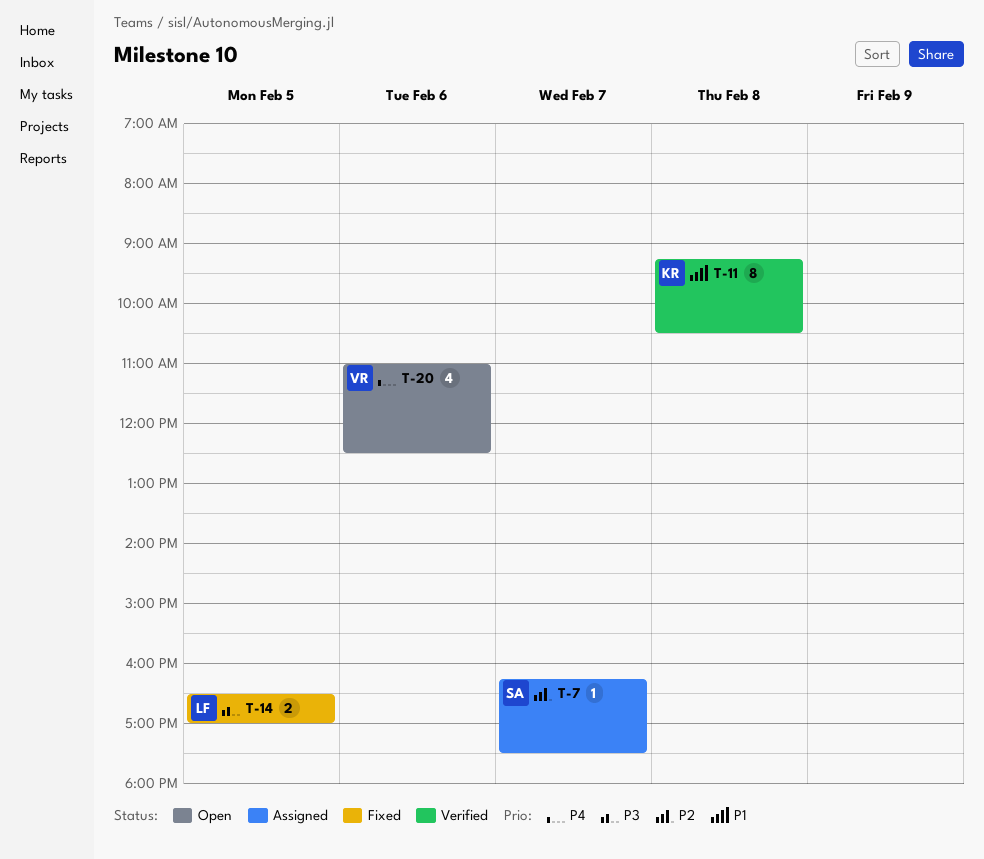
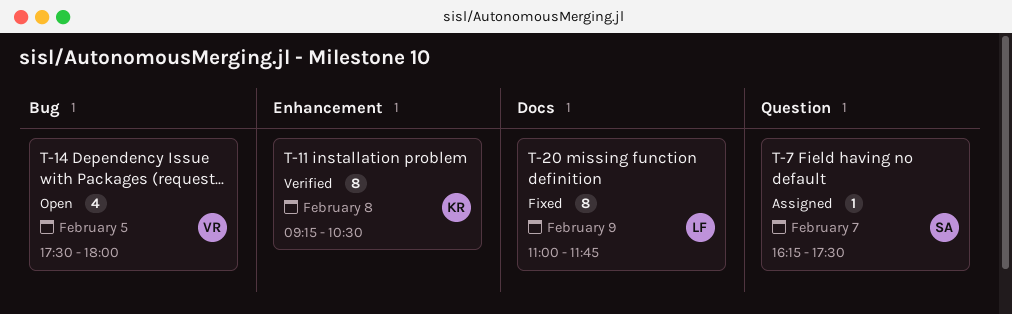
T-14, status: Fixed -> Open
T-14, owner: LF -> VR
T-14, estimate: 2 -> 4
T-14, begins: 16:30 -> 17:30
T-14, ends: 17:00 -> 18:00
T-20, status: Open -> Fixed
T-20, owner: VR -> LF
T-20, estimate: 4 -> 8
T-20, day: Feb 6 -> Feb 9
T-20, ends: 12:30 -> 11:45

